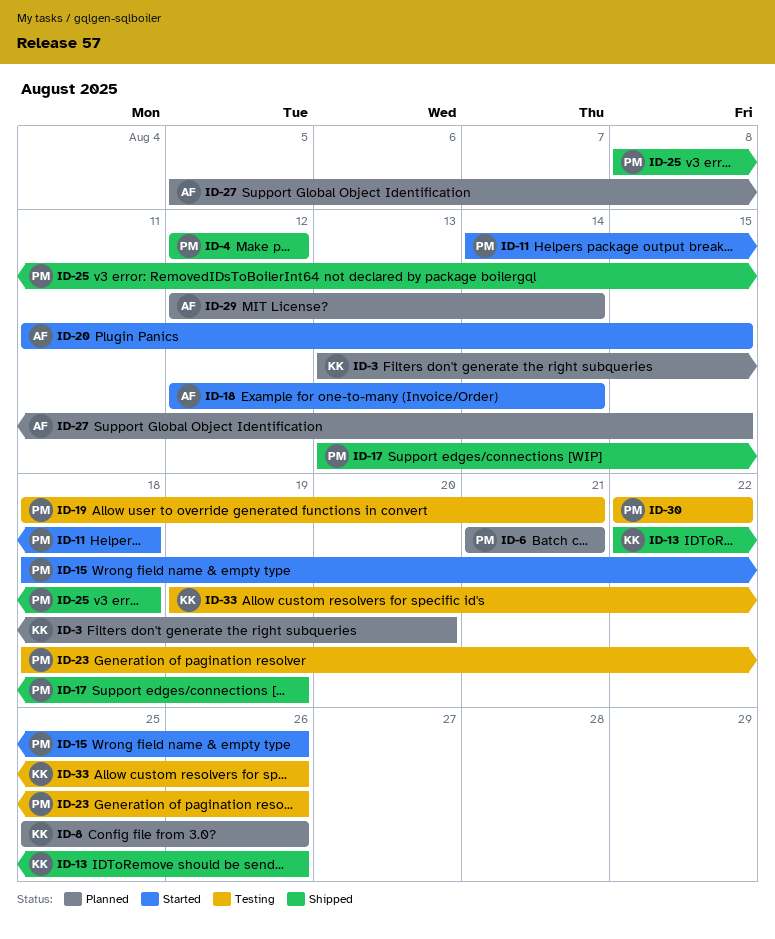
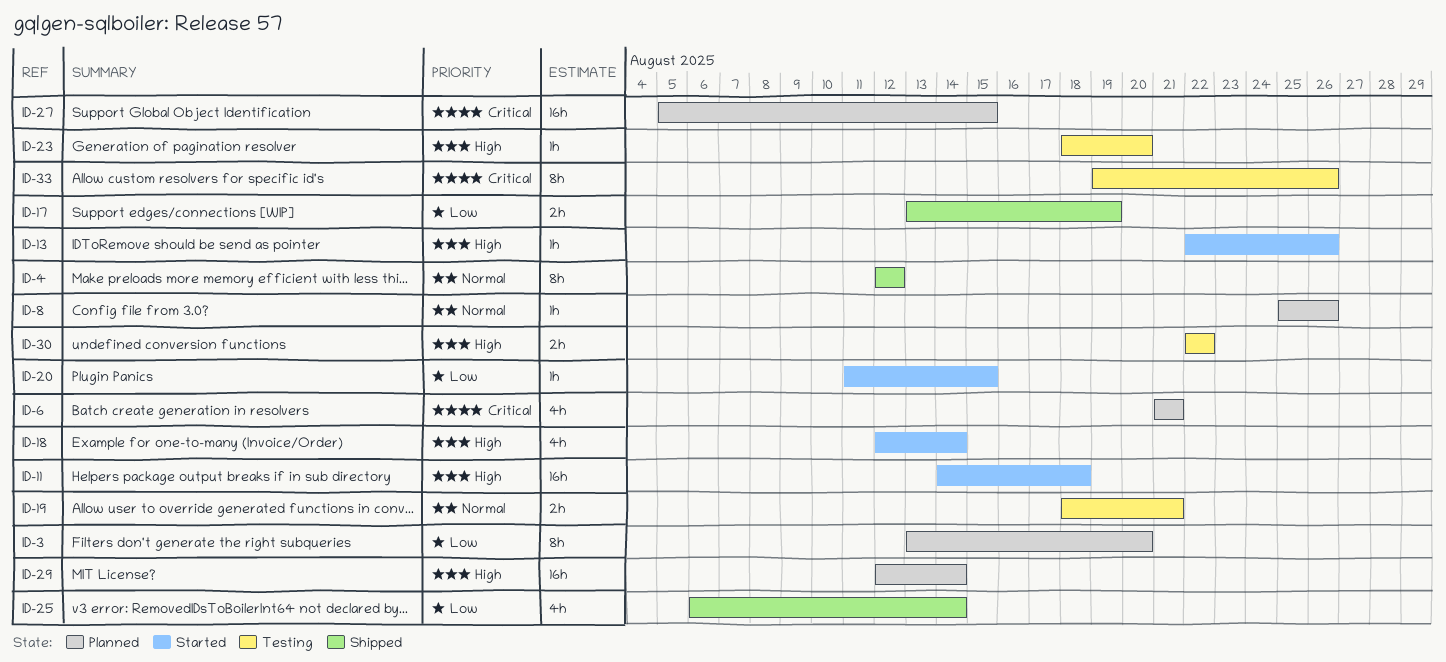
ID-13, status: Shipped -> Started
ID-15: present -> none
ID-23, due: Aug 26 -> Aug 20
ID-25, start: Aug 8 -> Aug 6
ID-25, due: Aug 18 -> Aug 14

